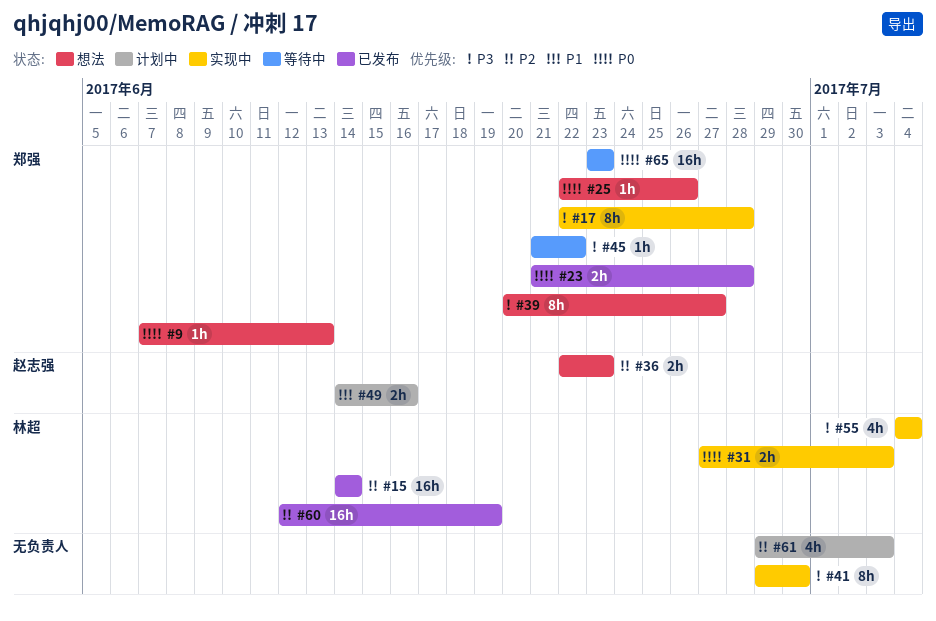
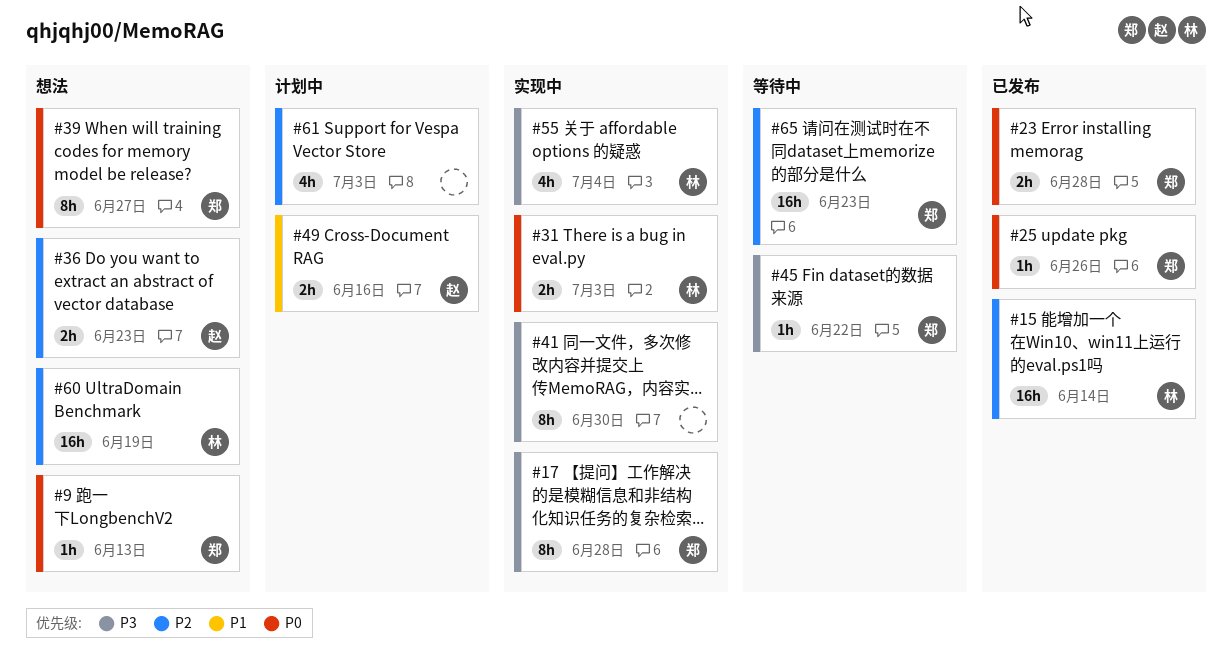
#25, status: 想法 -> 已发布
#39, priority: P3 -> P0
#60, status: 已发布 -> 想法
#65, priority: P0 -> P2

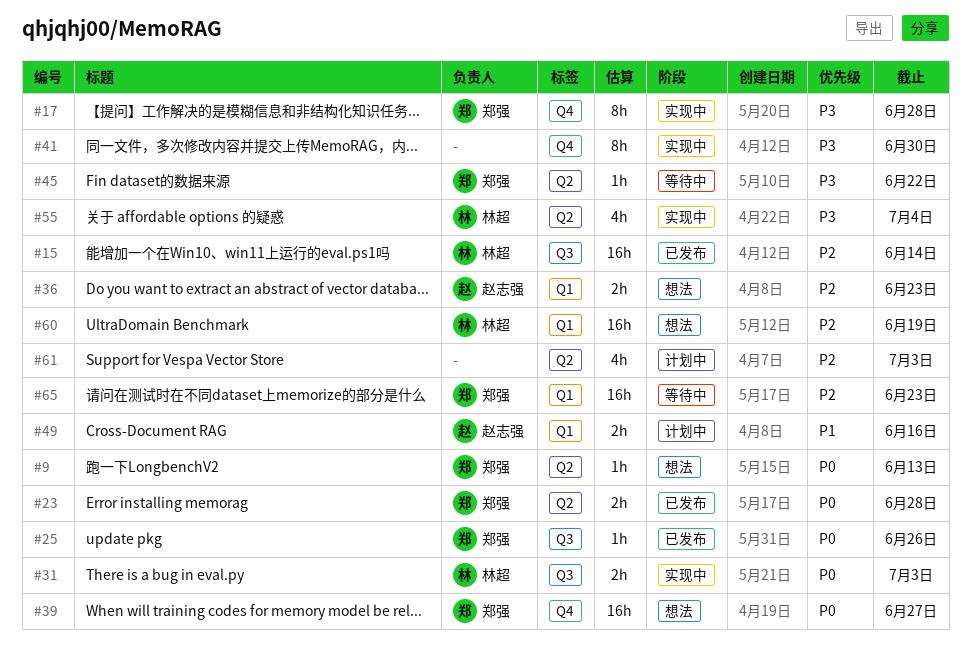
#39, estimate: 8h -> 16h

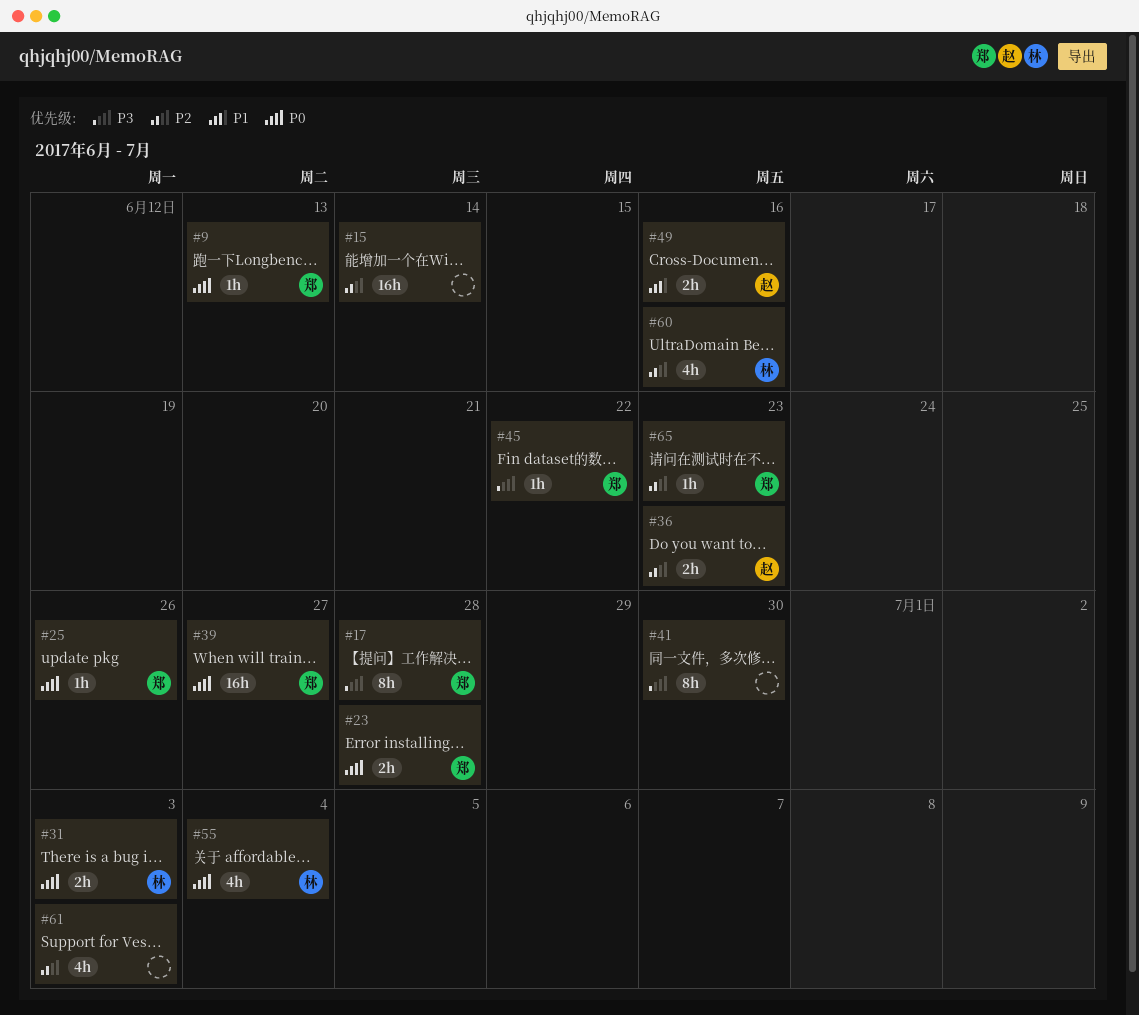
#15, owner: 林超 -> none
#55, priority: P3 -> P0
#60, estimate: 16h -> 4h
#60, due: Jun 19 -> Jun 16
#65, estimate: 16h -> 1h

